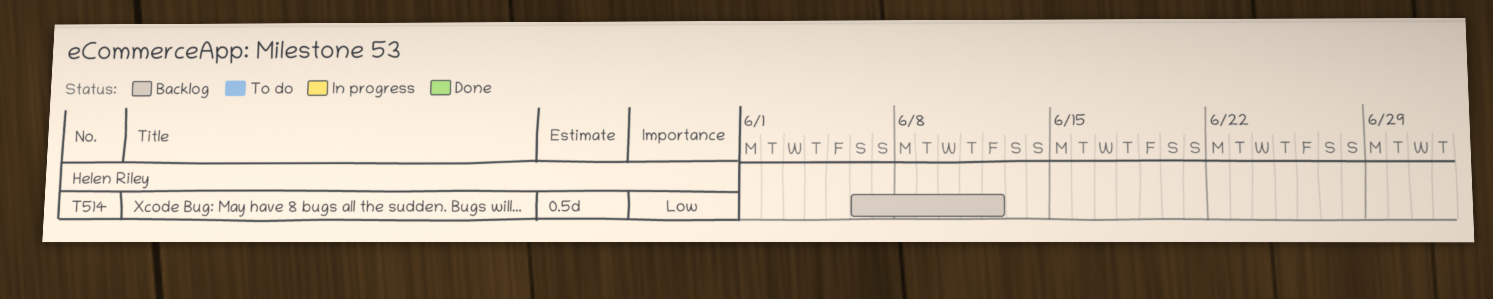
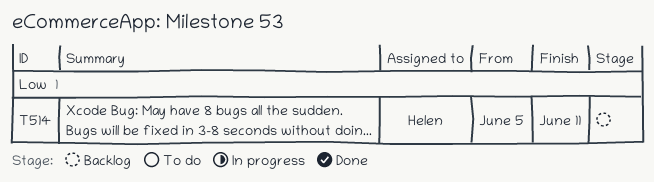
T514, start: Jun 6 -> Jun 5
T514, due: Jun 12 -> Jun 11

